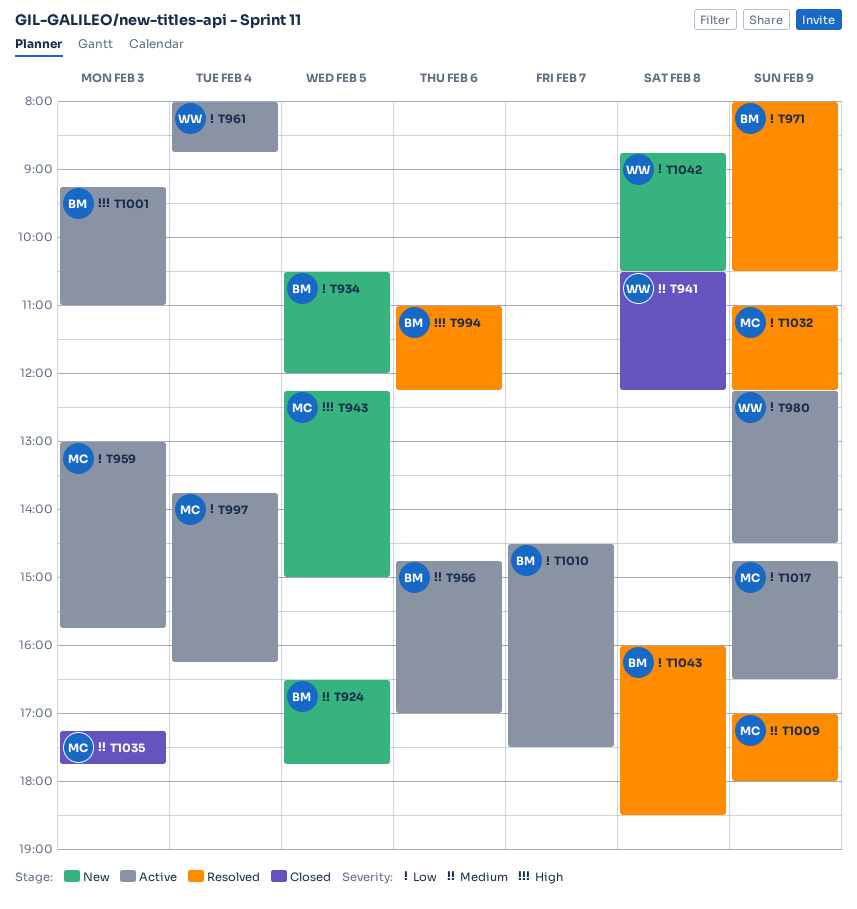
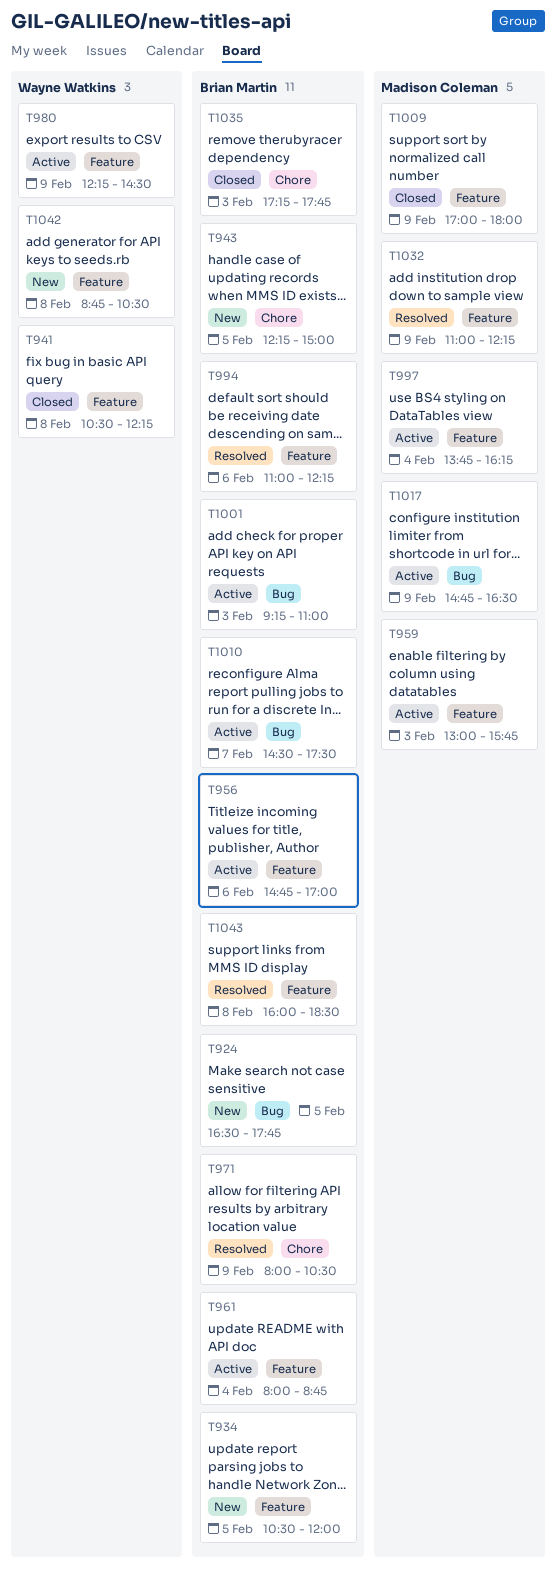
T943, owner: Madison Coleman -> Brian Martin
T961, owner: Wayne Watkins -> Brian Martin
T1009, status: Resolved -> Closed
T1035, owner: Madison Coleman -> Brian Martin

